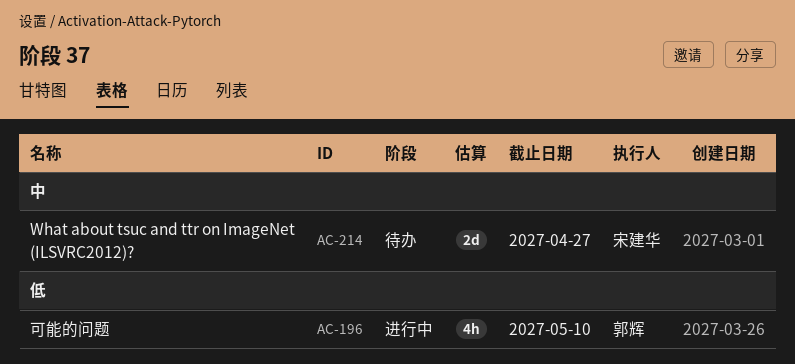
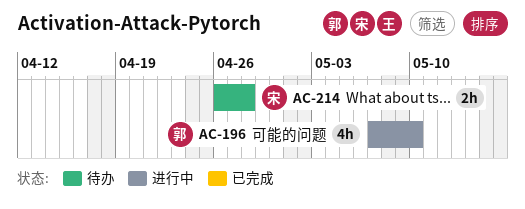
AC-214, estimate: 2d -> 2h
AC-214, due: Apr 27 -> Apr 28

